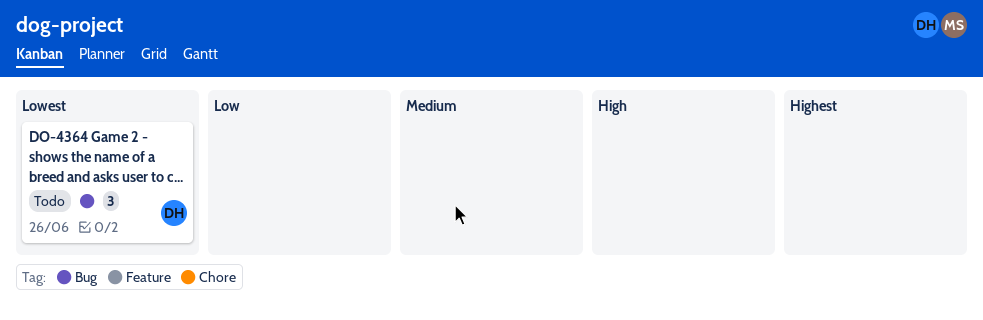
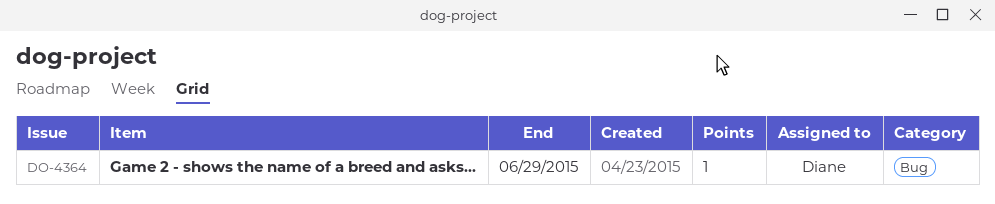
DO-4364, estimate: 3 -> 1
DO-4364, due: Jun 26 -> Jun 29

